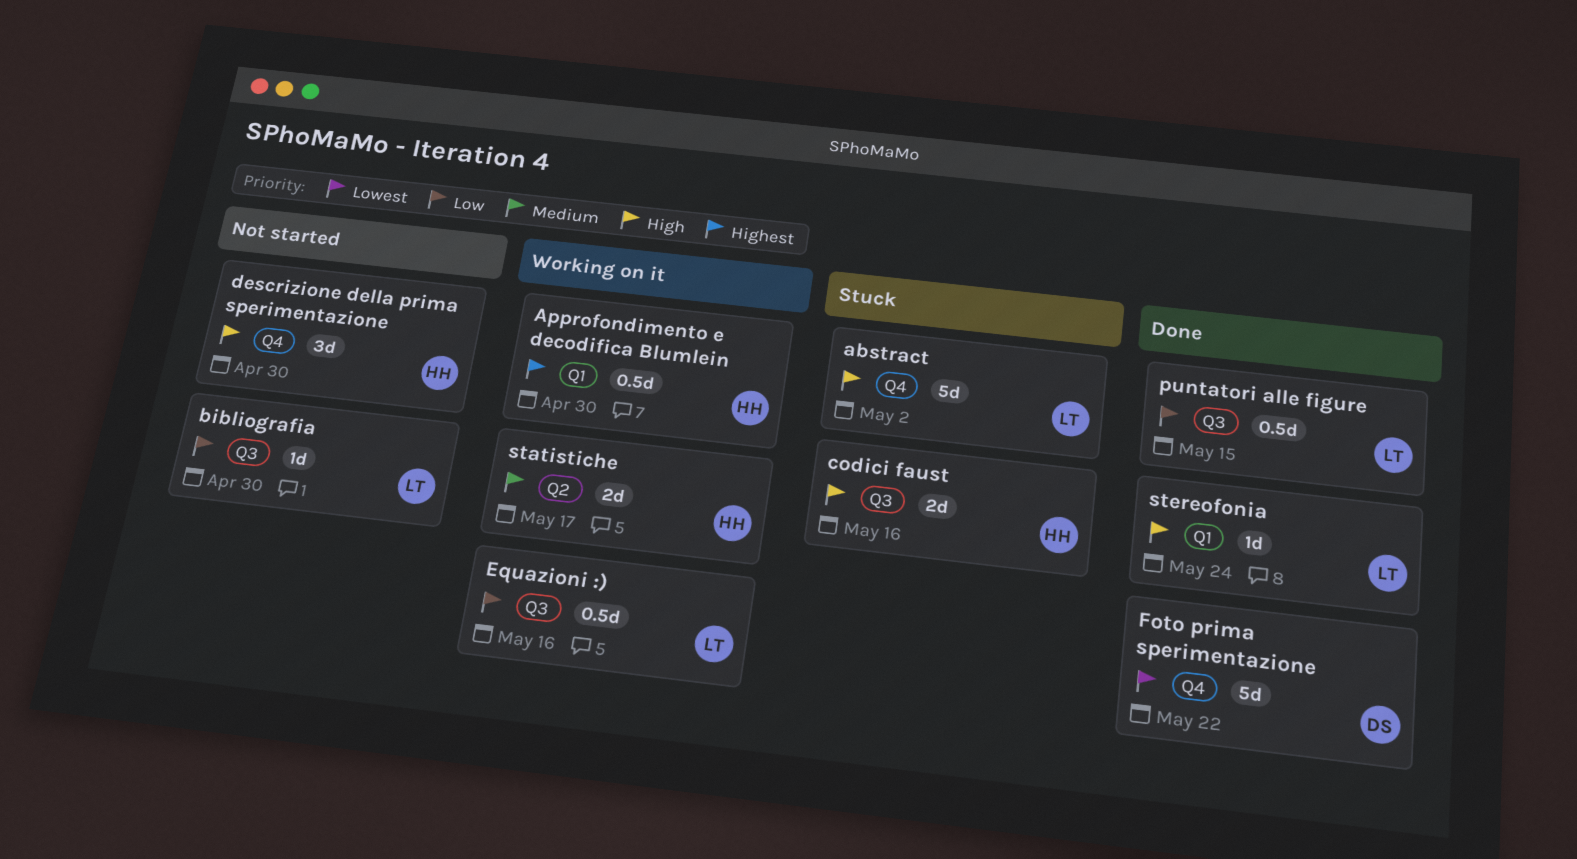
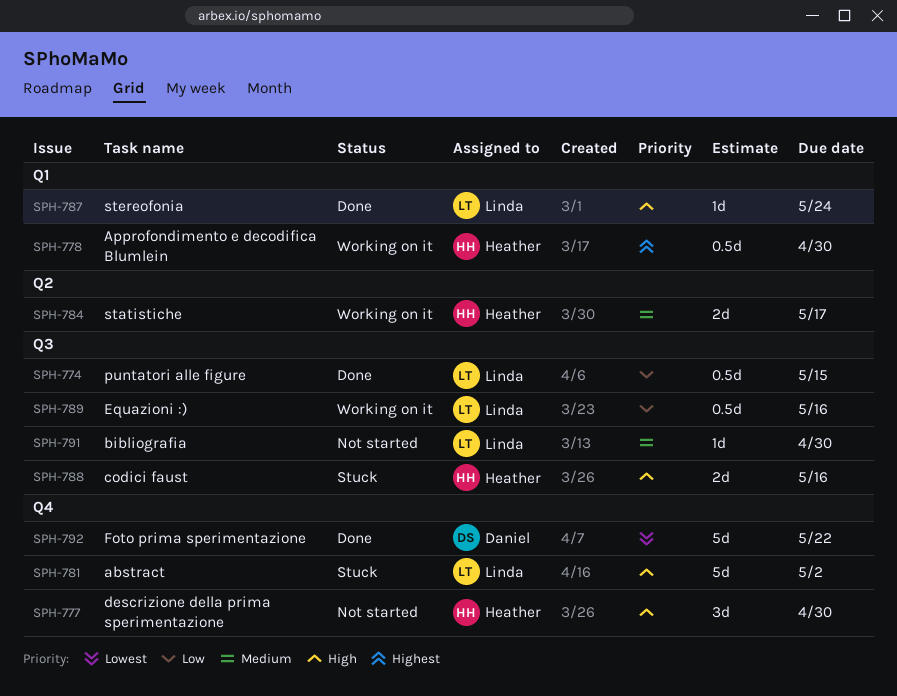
bibliografia, priority: Low -> Medium

